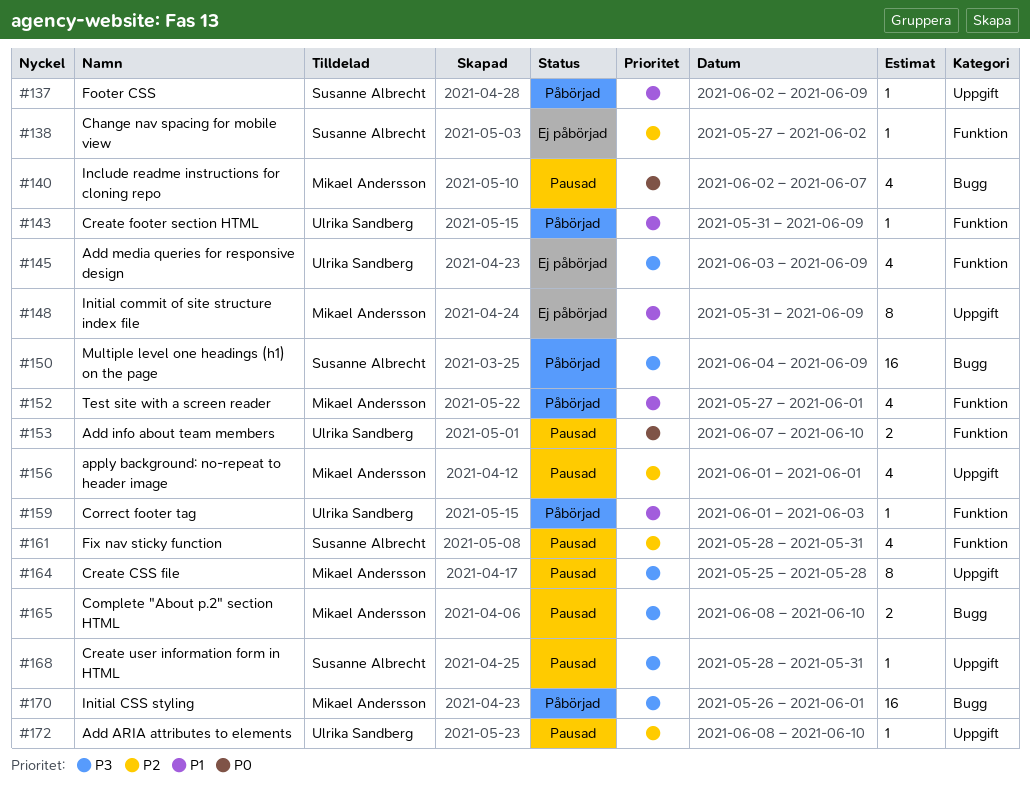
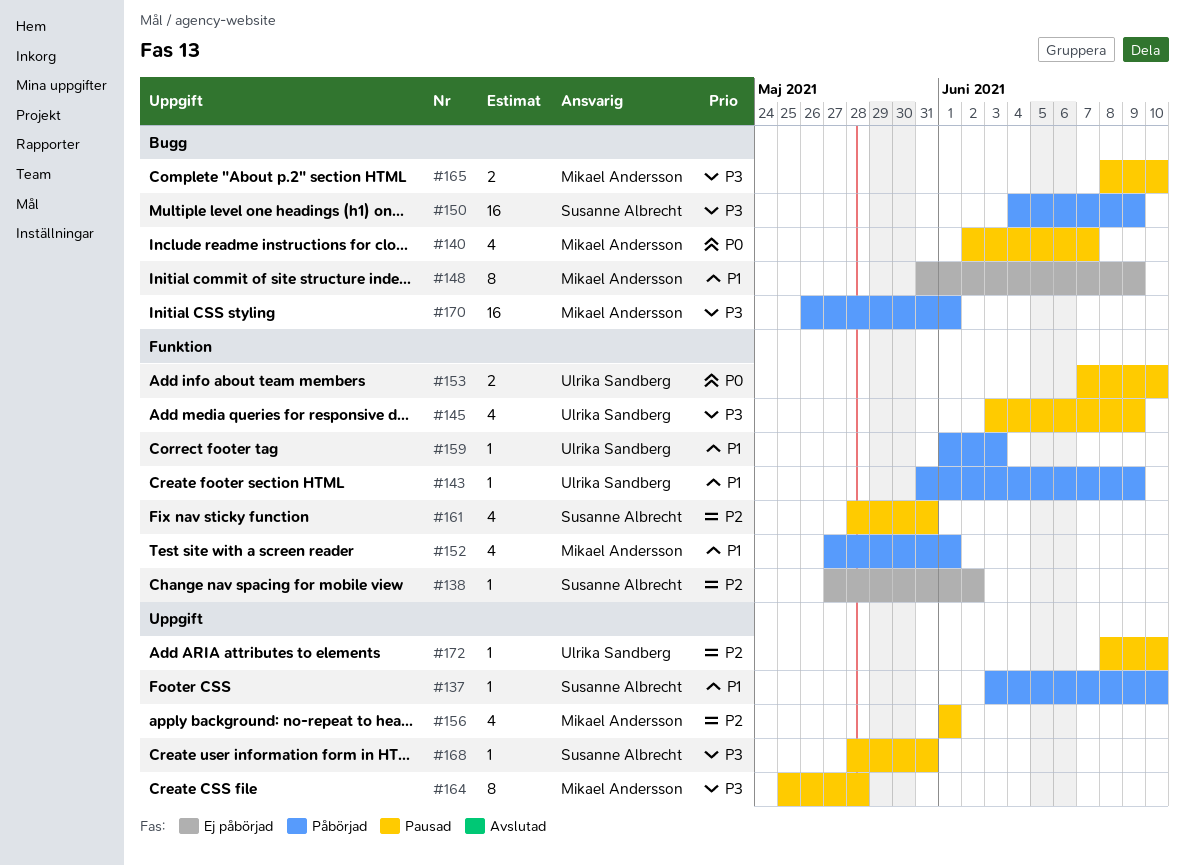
#137, start: Jun 2 -> Jun 3
#137, due: Jun 9 -> Jun 10
#145, status: Ej påbörjad -> Pausad
#148, label: Uppgift -> Bugg

